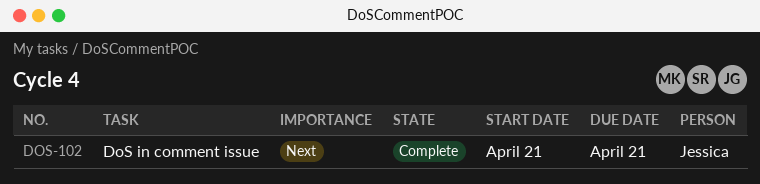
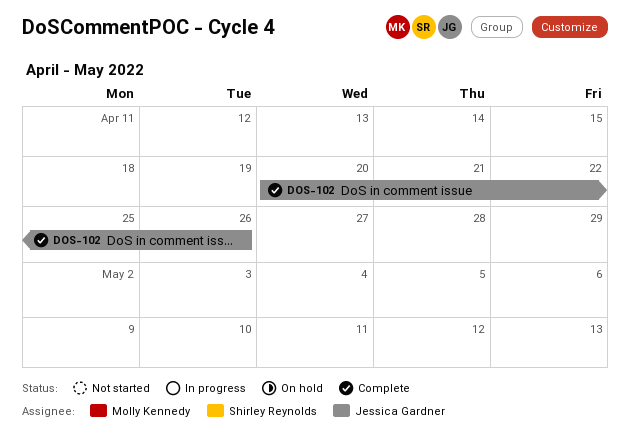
DOS-102, start: Apr 21 -> Apr 20
DOS-102, due: Apr 21 -> Apr 26

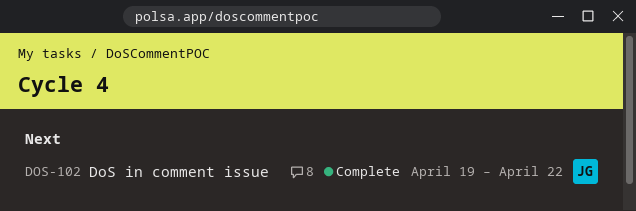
DOS-102, start: Apr 20 -> Apr 19
DOS-102, due: Apr 26 -> Apr 22

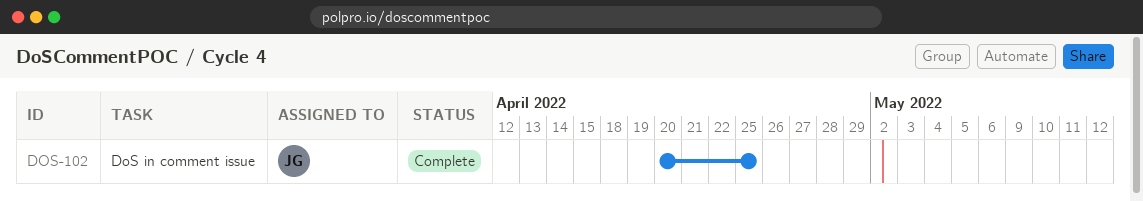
DOS-102, start: Apr 19 -> Apr 20
DOS-102, due: Apr 22 -> Apr 25

